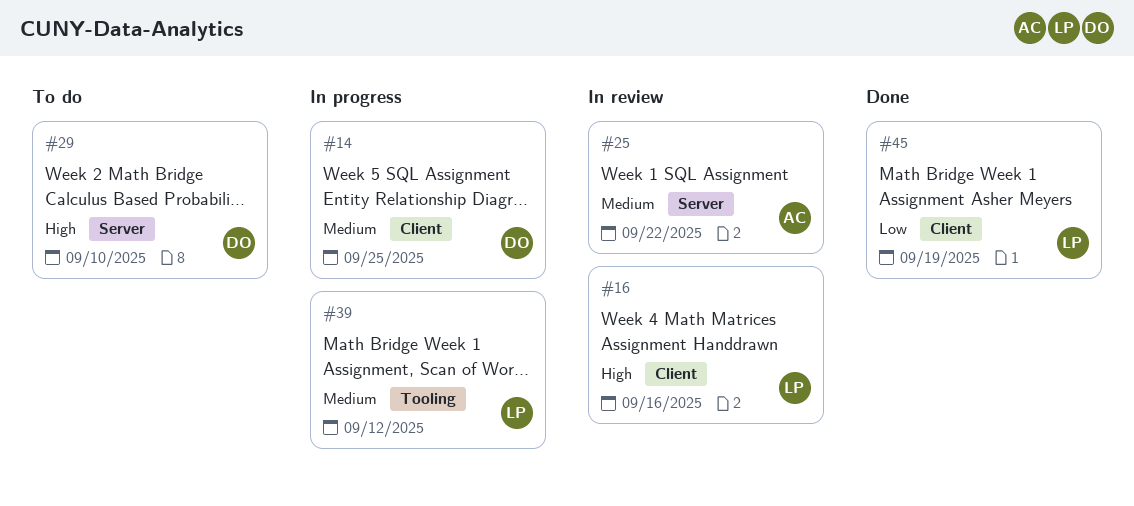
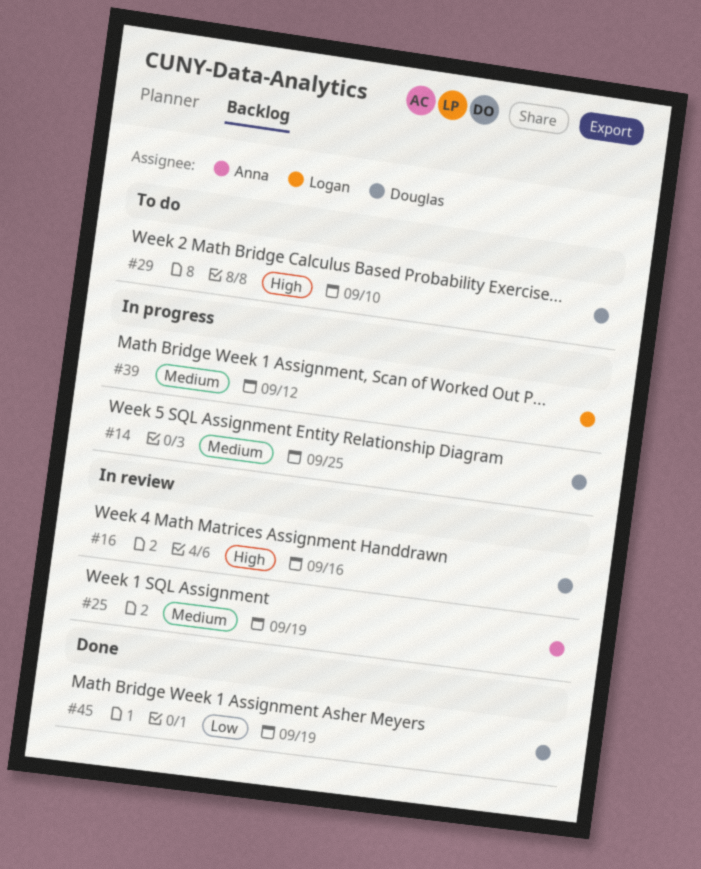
#16, owner: Logan -> Douglas
#25, due: Sep 22 -> Sep 19
#45, owner: Logan -> Douglas

